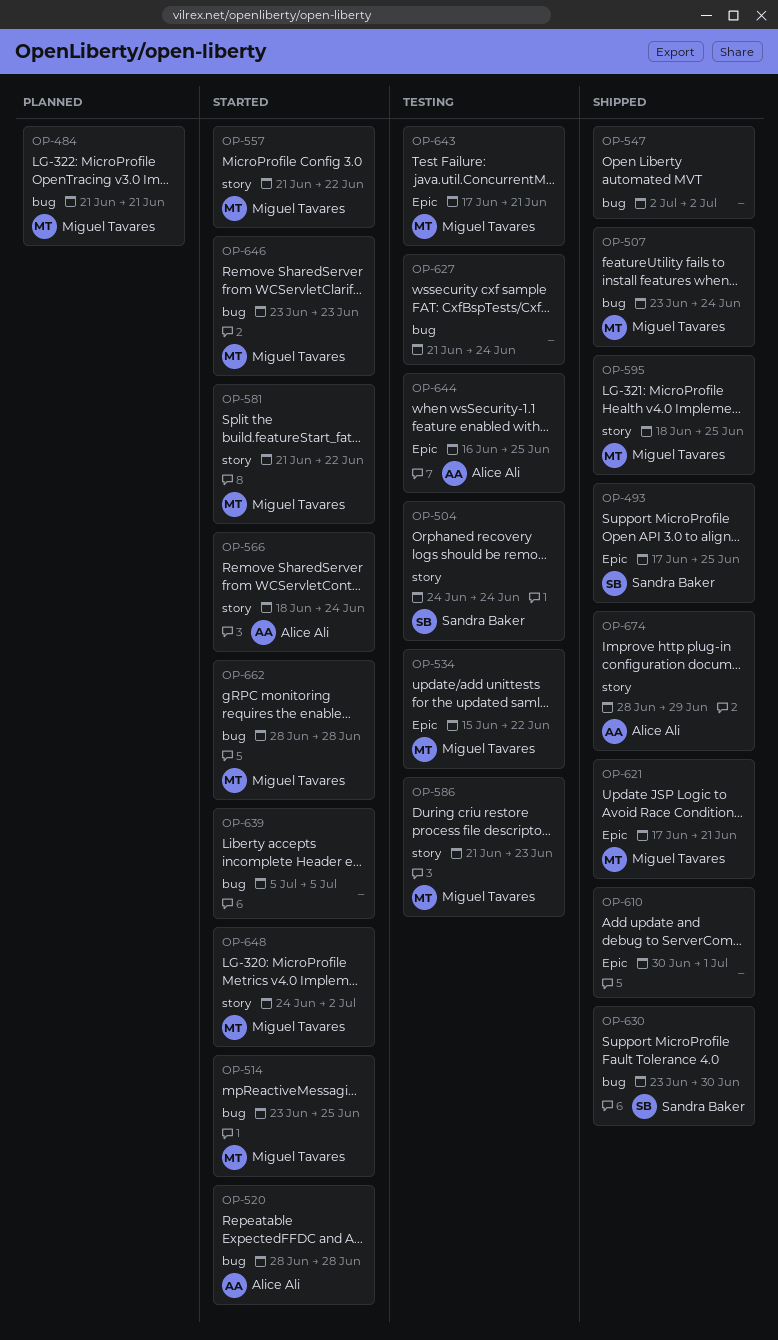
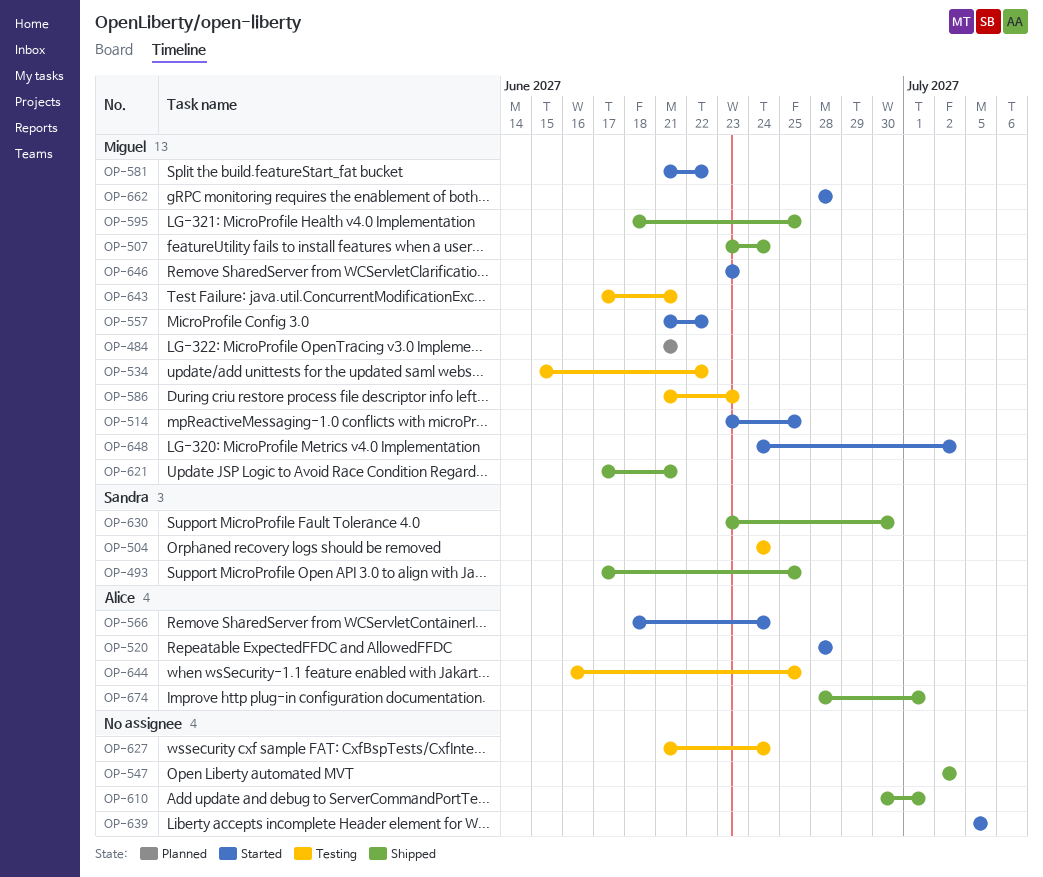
OP-674, due: Jun 29 -> Jul 1

